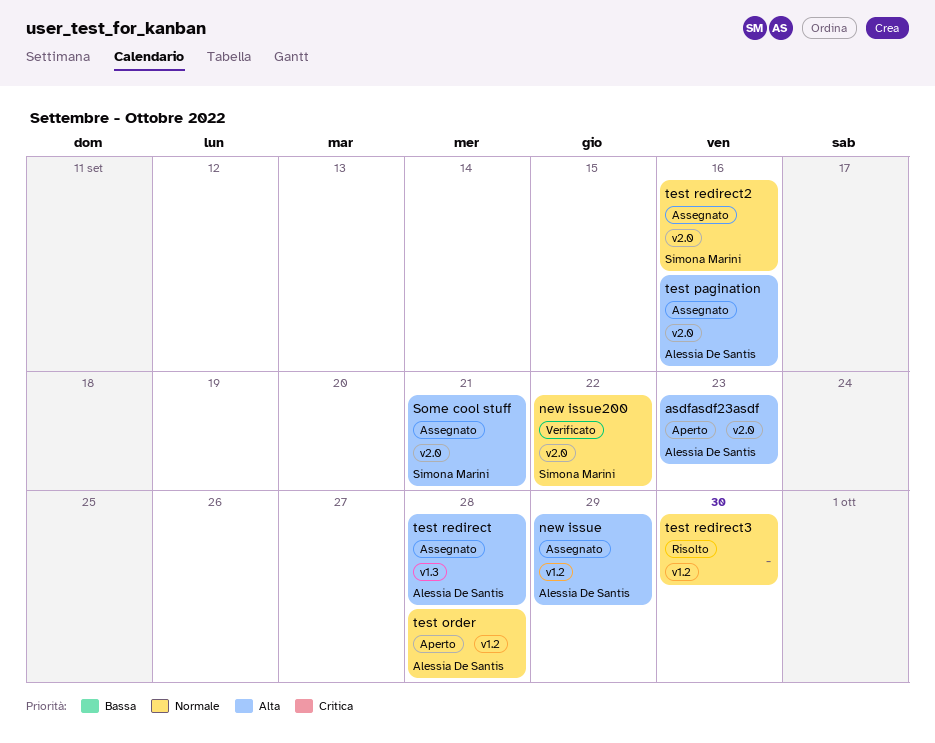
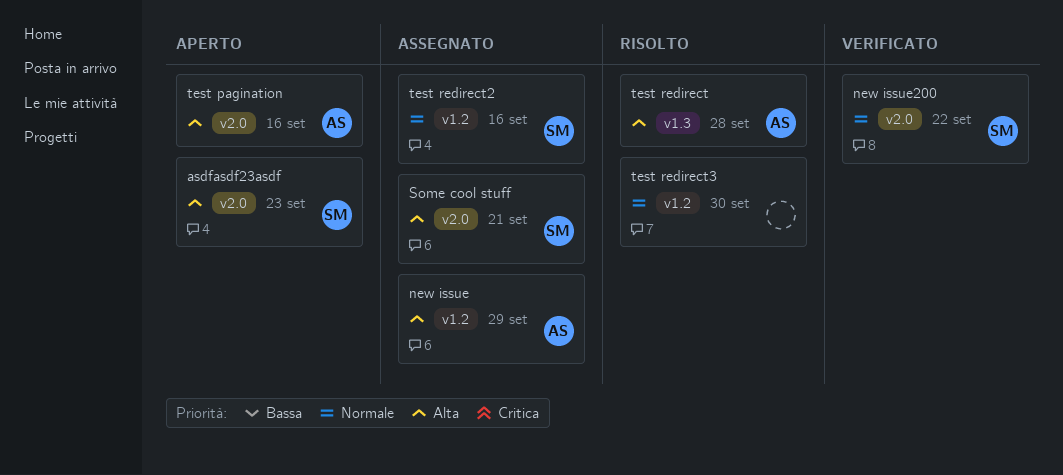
asdfasdf23asdf, owner: Alessia De Santis -> Simona Marini
test order: present -> none
test pagination, status: Assegnato -> Aperto
test redirect, status: Assegnato -> Risolto
test redirect2, label: v2.0 -> v1.2

